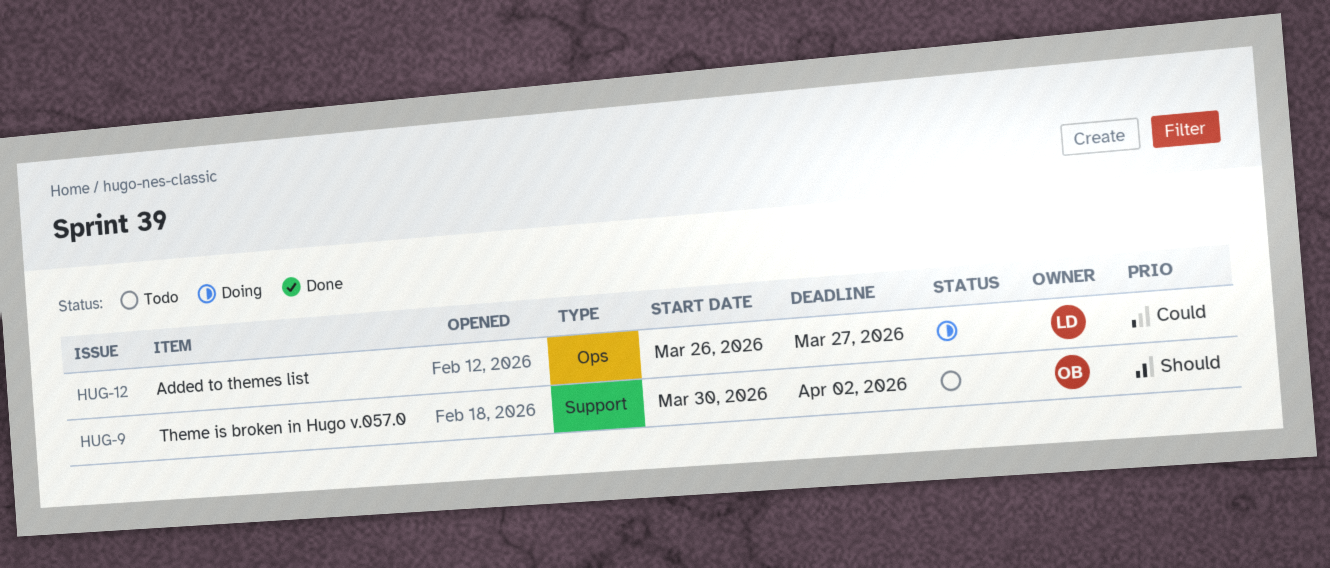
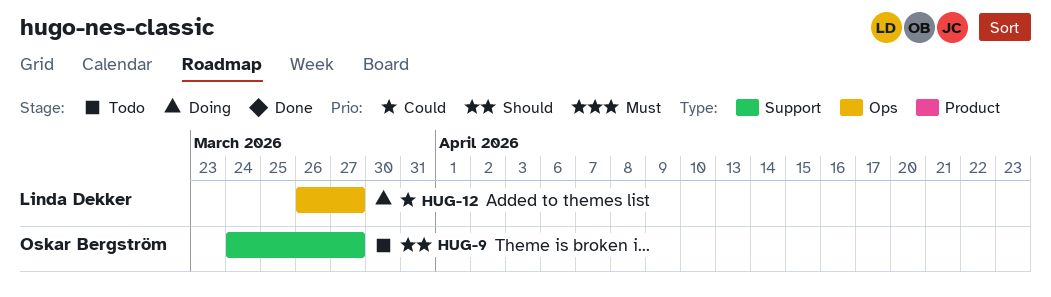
HUG-9, start: Mar 30 -> Mar 24
HUG-9, due: Apr 2 -> Mar 27

